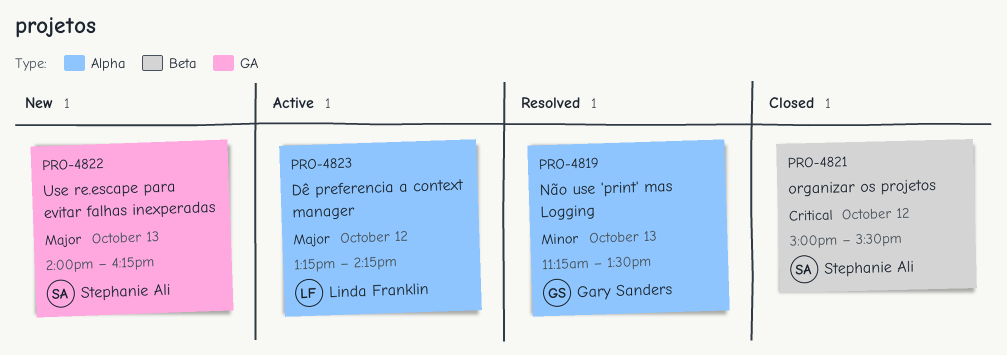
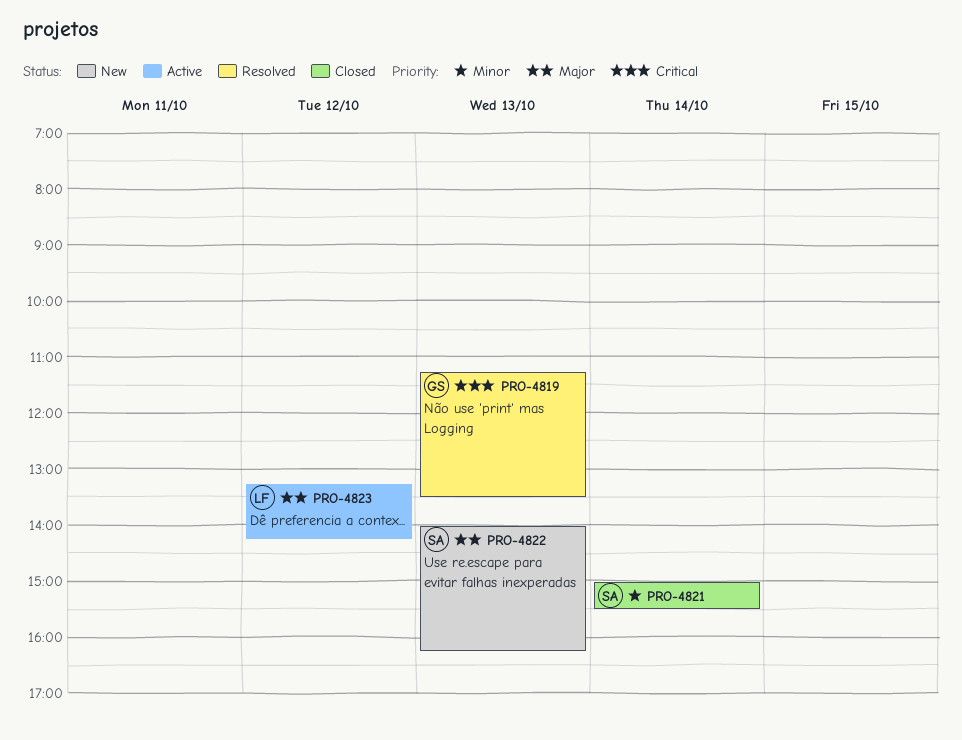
PRO-4819, priority: Minor -> Critical
PRO-4821, priority: Critical -> Minor
PRO-4821, day: Oct 12 -> Oct 14

